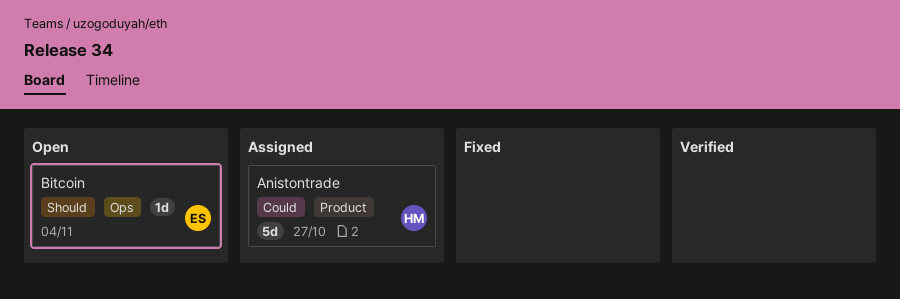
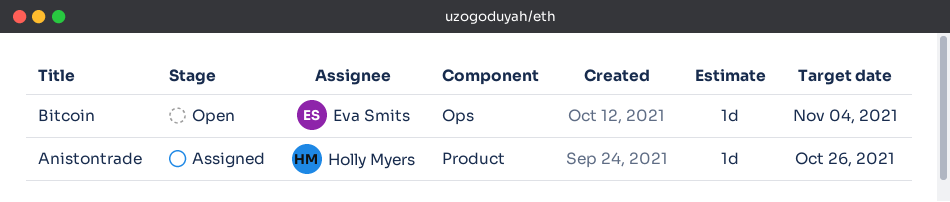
Anistontrade, estimate: 5d -> 1d
Anistontrade, due: Oct 27 -> Oct 26

